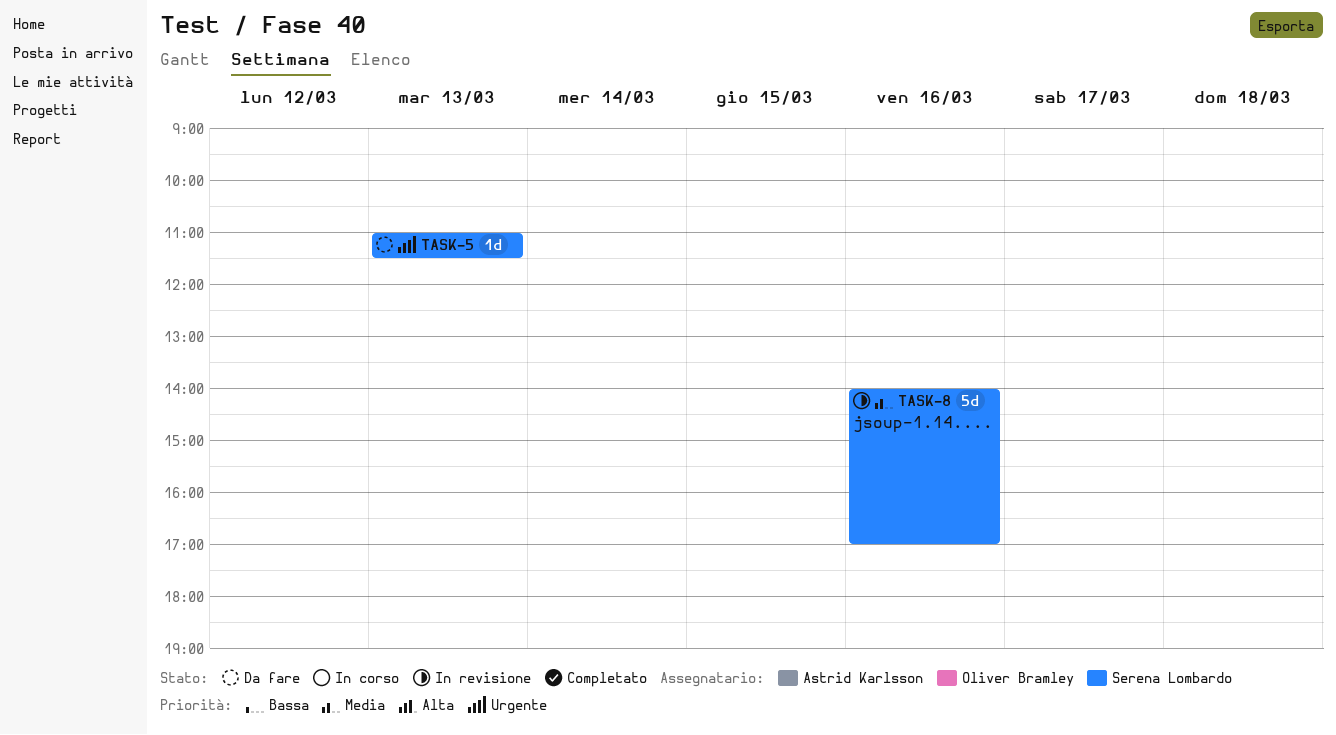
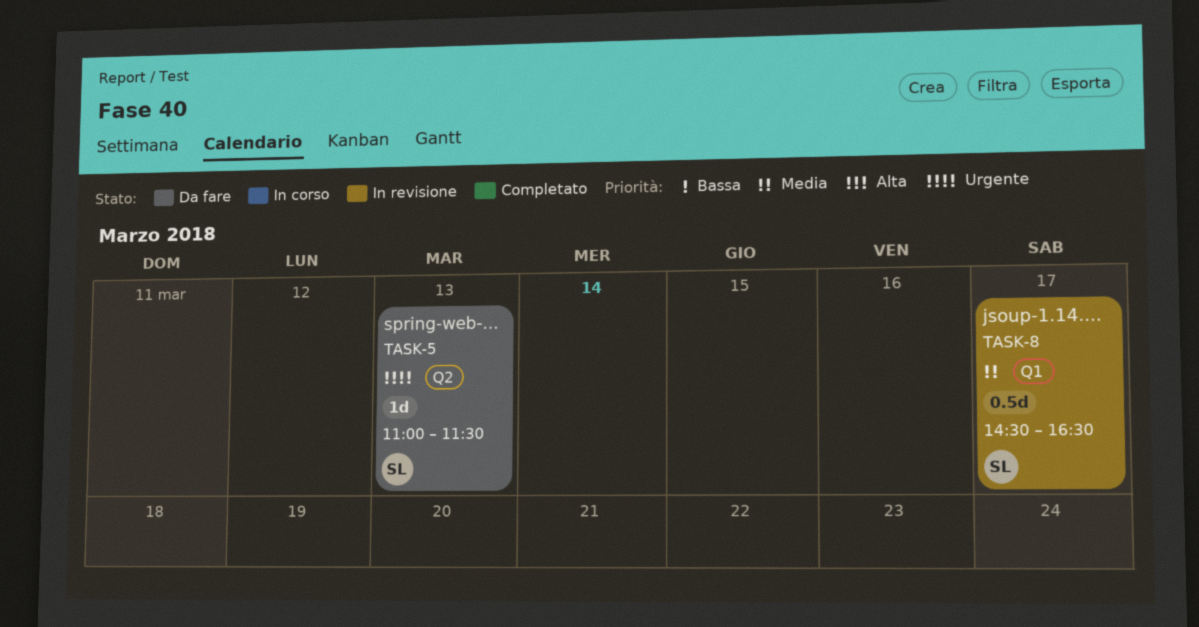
TASK-8, estimate: 5d -> 0.5d
TASK-8, day: Mar 16 -> Mar 17
TASK-8, begins: 14:00 -> 14:30
TASK-8, ends: 17:00 -> 16:30

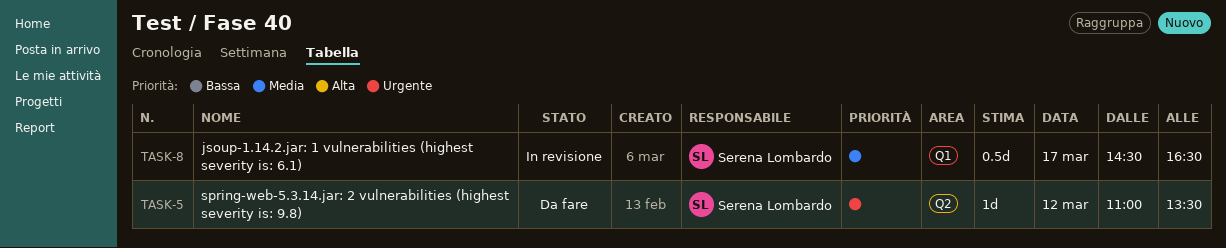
TASK-5, day: Mar 13 -> Mar 12
TASK-5, ends: 11:30 -> 13:30

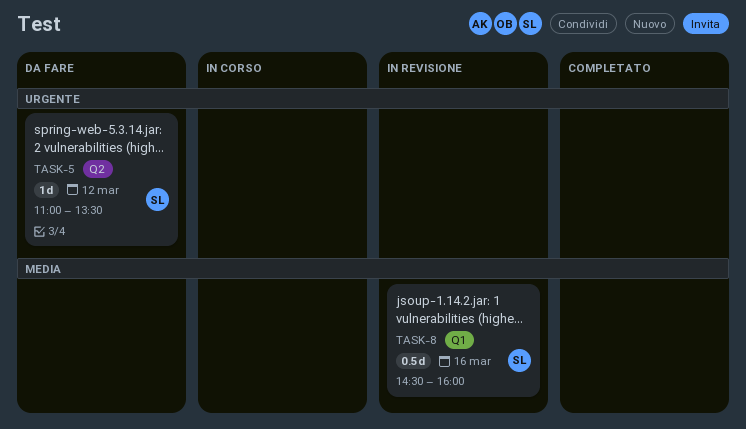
TASK-8, day: Mar 17 -> Mar 16
TASK-8, ends: 16:30 -> 16:00

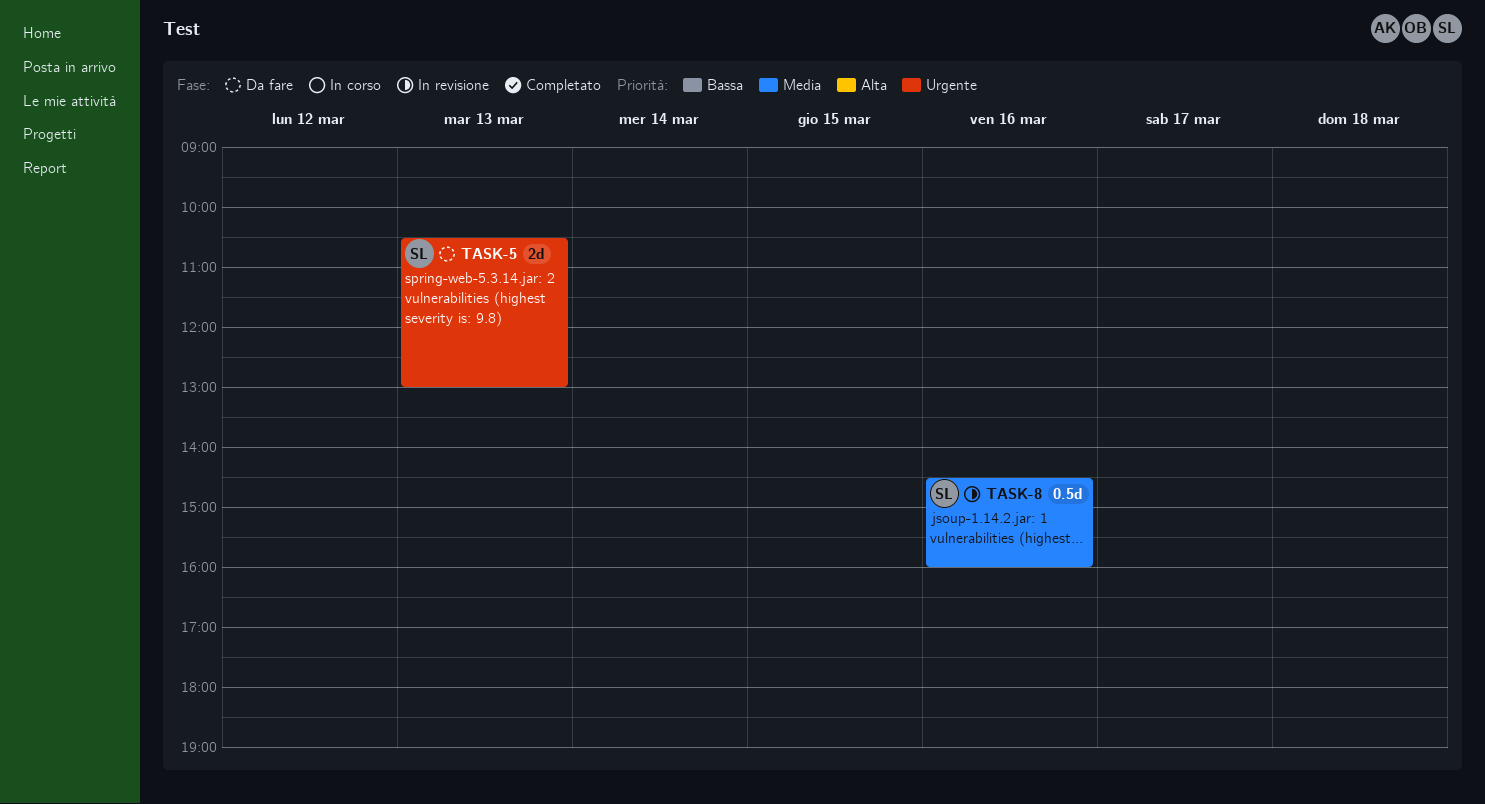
TASK-5, estimate: 1d -> 2d
TASK-5, day: Mar 12 -> Mar 13
TASK-5, begins: 11:00 -> 10:30
TASK-5, ends: 13:30 -> 13:00

